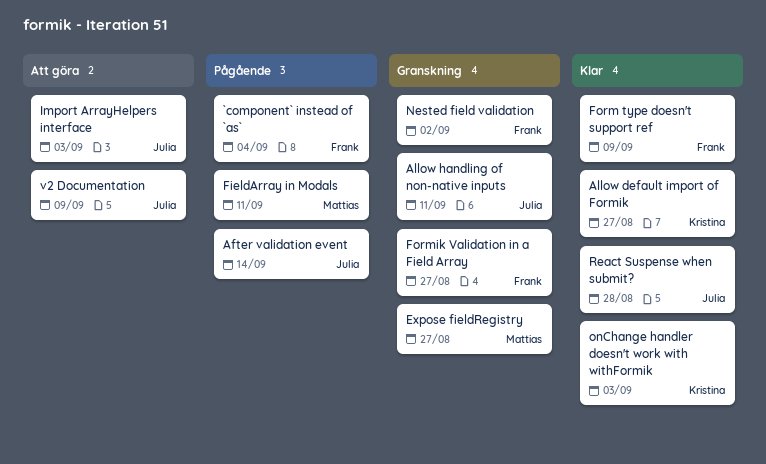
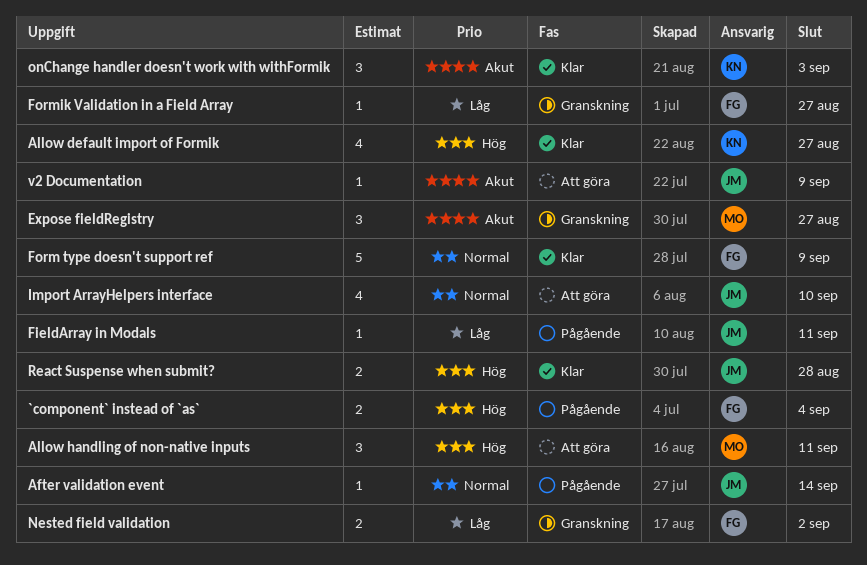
Allow handling of non-native inputs, status: Granskning -> Att göra
Allow handling of non-native inputs, owner: Julia -> Mattias
FieldArray in Modals, owner: Mattias -> Julia
Import ArrayHelpers interface, due: Sep 3 -> Sep 10

